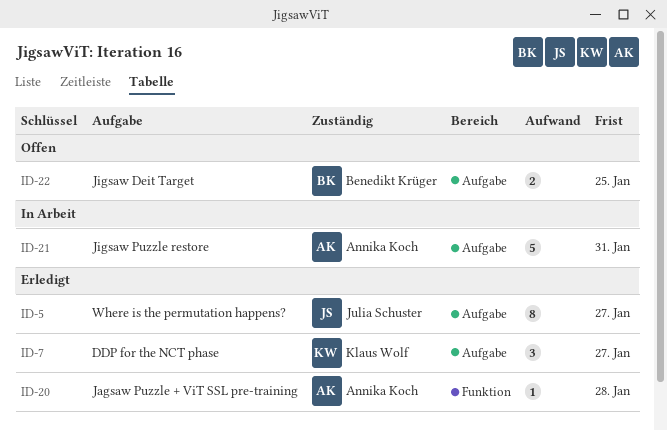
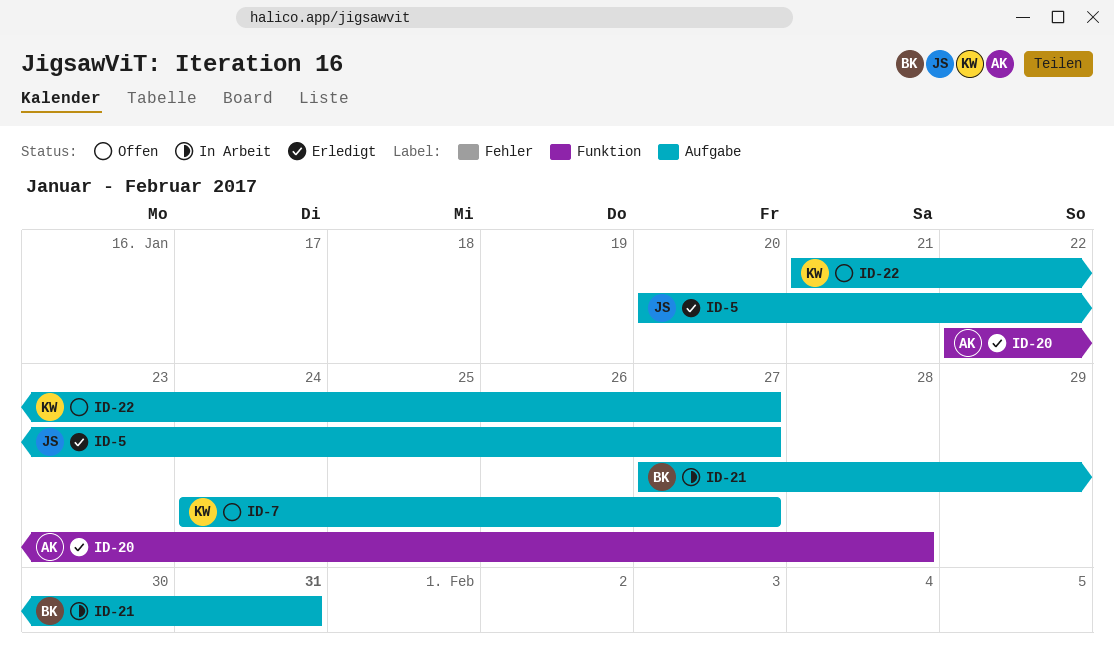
ID-7, status: Erledigt -> Offen
ID-21, owner: Annika Koch -> Benedikt Krüger
ID-22, owner: Benedikt Krüger -> Klaus Wolf
ID-22, due: Jan 25 -> Jan 27

